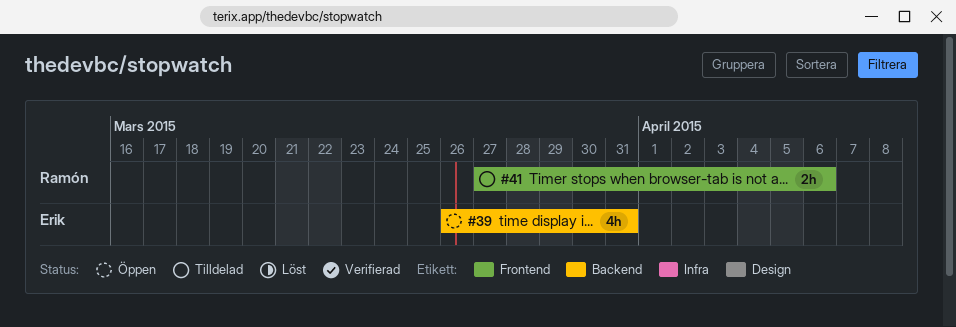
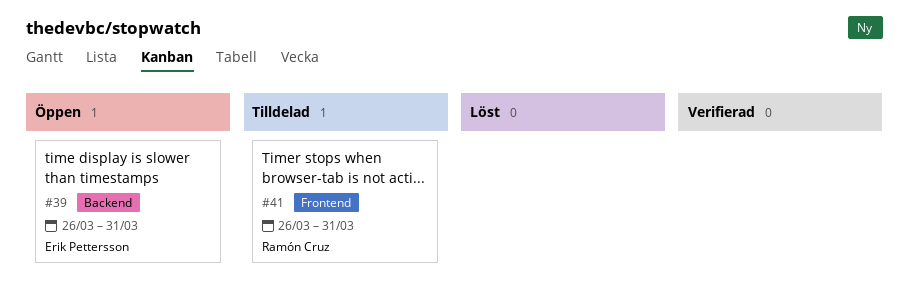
#41, start: Mar 27 -> Mar 26
#41, due: Apr 6 -> Mar 31

